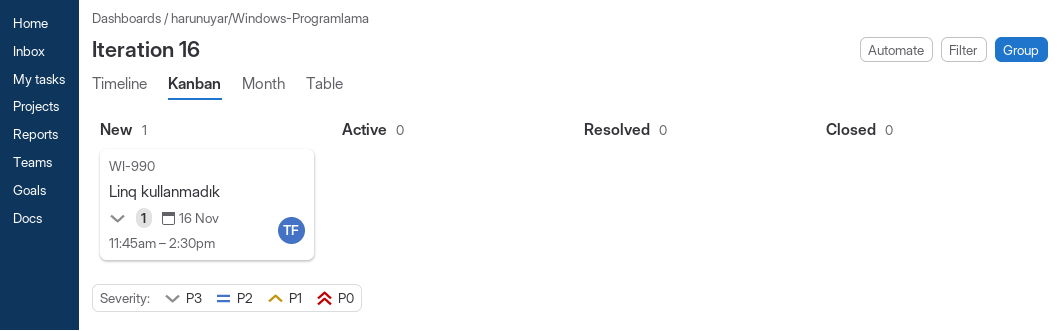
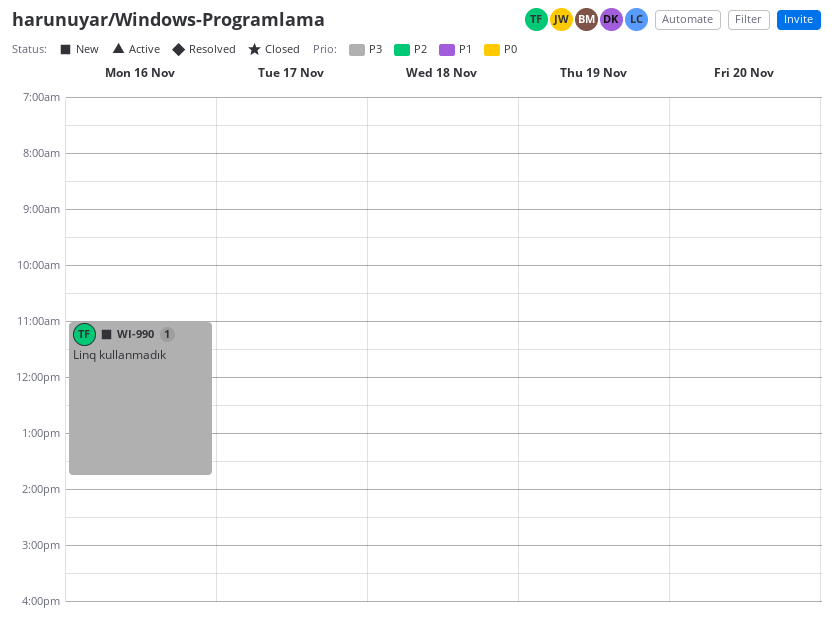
WI-990, begins: 11:45 -> 11:00
WI-990, ends: 14:30 -> 13:45

